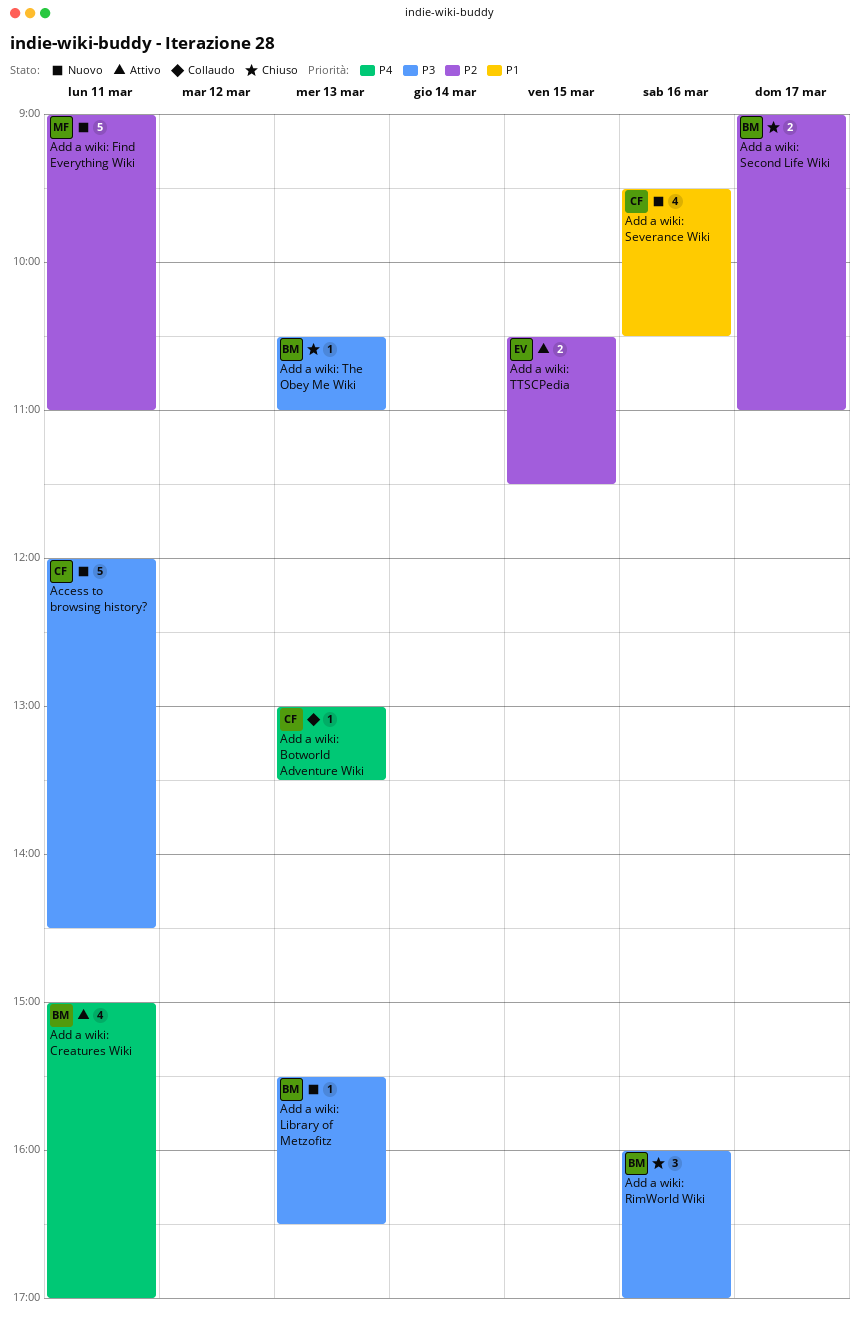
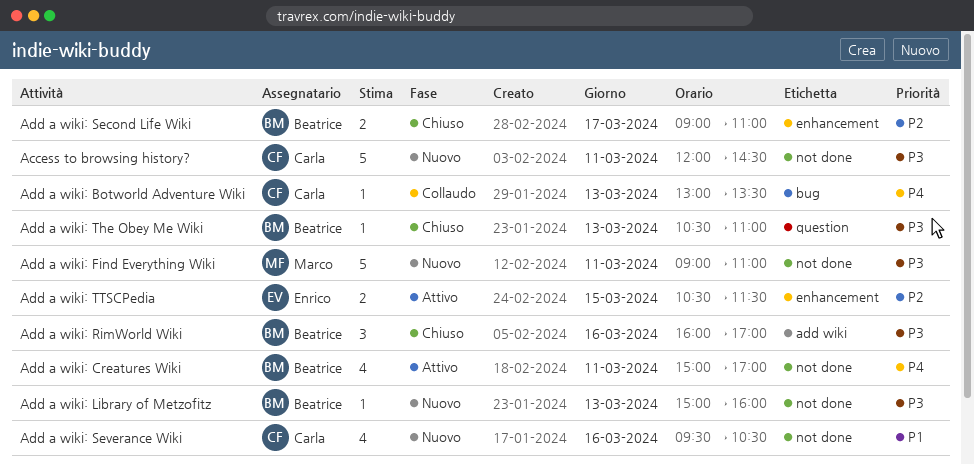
Add a wiki: Find Everything Wiki, priority: P2 -> P3
Add a wiki: Library of Metzofitz, begins: 15:30 -> 15:00
Add a wiki: Library of Metzofitz, ends: 16:30 -> 16:00

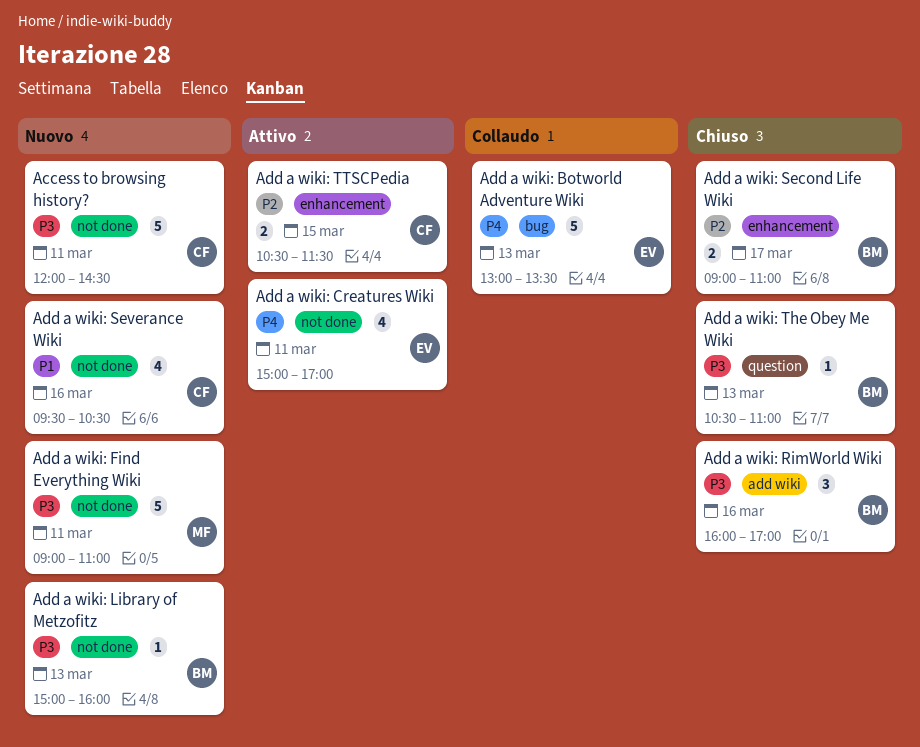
Add a wiki: Botworld Adventure Wiki, owner: Carla -> Enrico
Add a wiki: Botworld Adventure Wiki, estimate: 1 -> 5
Add a wiki: Creatures Wiki, owner: Beatrice -> Enrico
Add a wiki: TTSCPedia, owner: Enrico -> Carla

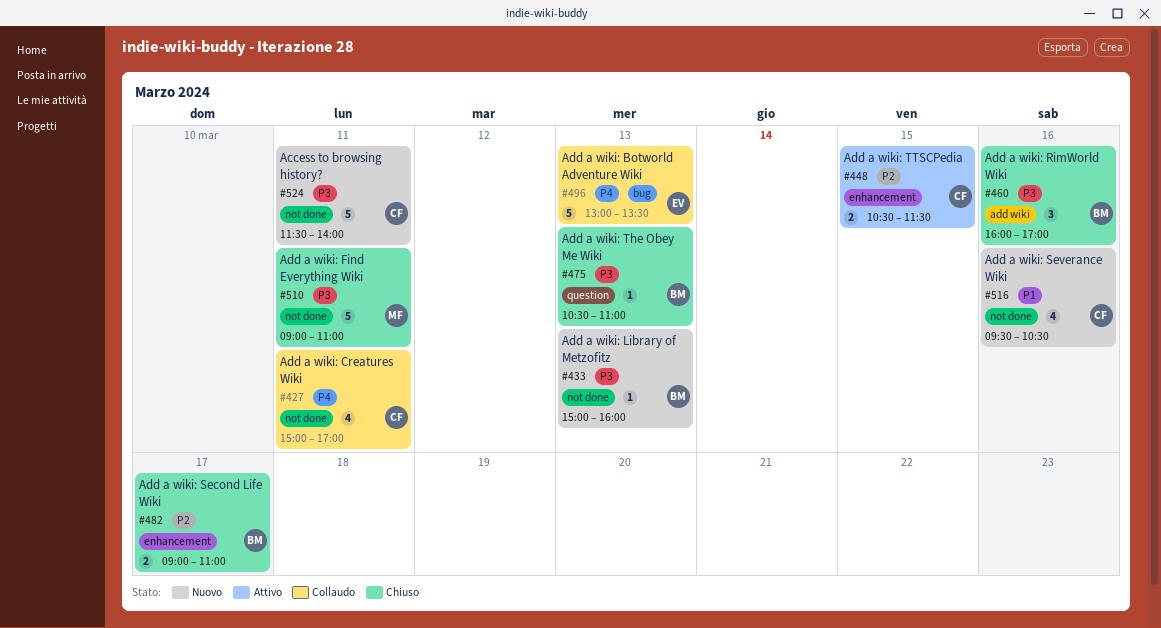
Access to browsing history?, begins: 12:00 -> 11:30
Access to browsing history?, ends: 14:30 -> 14:00
Add a wiki: Creatures Wiki, status: Attivo -> Collaudo
Add a wiki: Creatures Wiki, owner: EV -> CF
Add a wiki: Find Everything Wiki, status: Nuovo -> Chiuso

